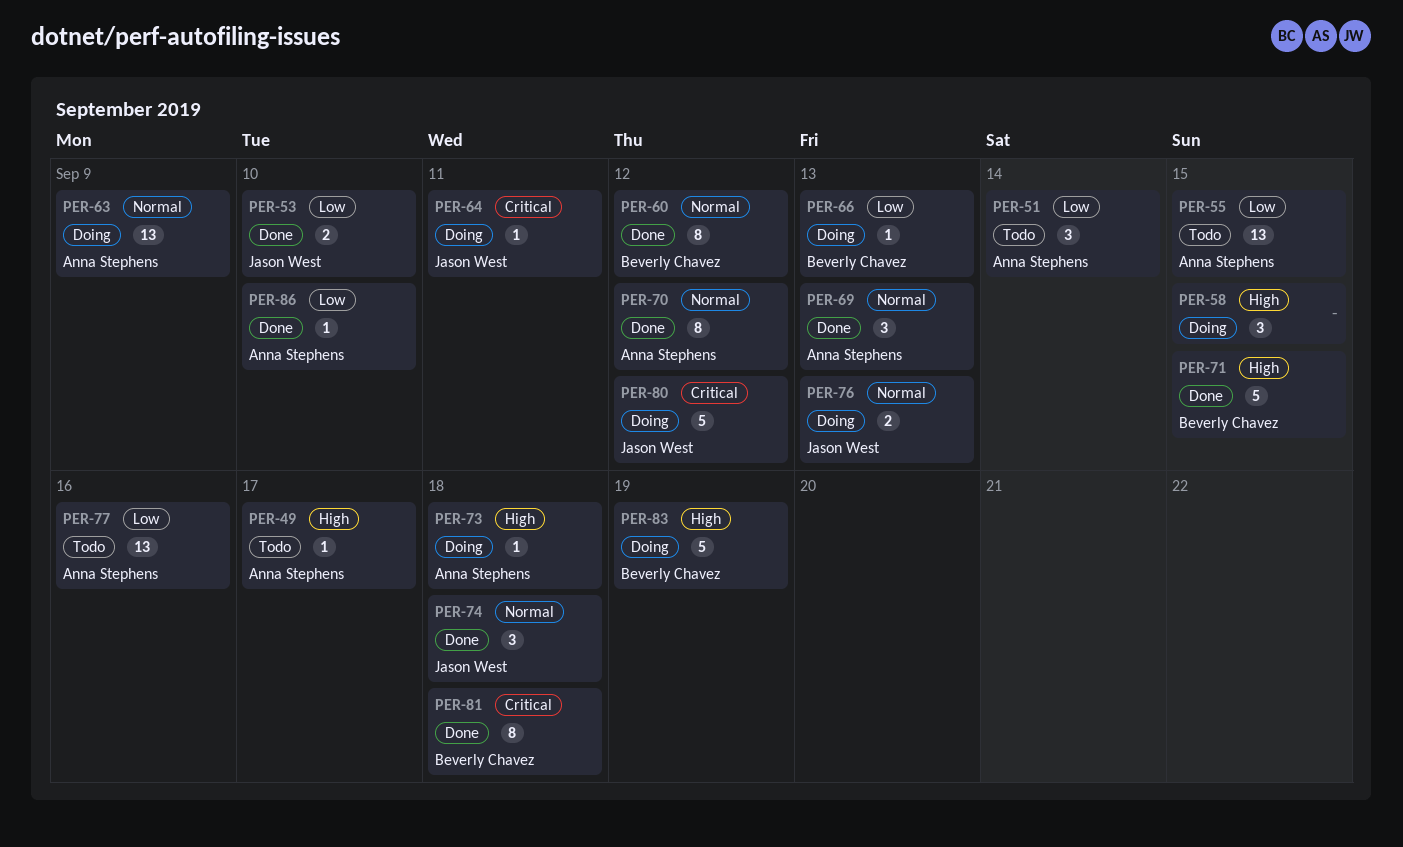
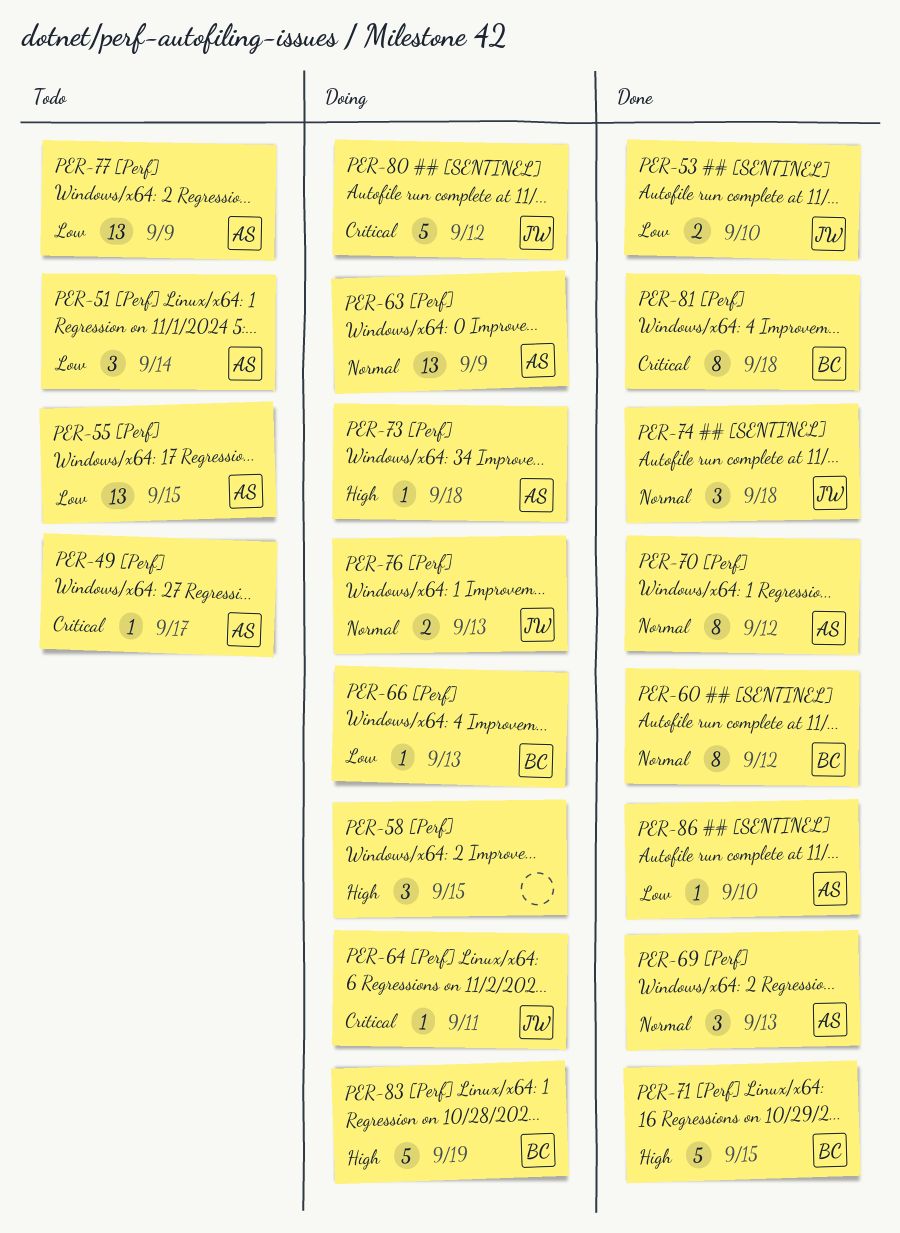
PER-49, priority: High -> Critical
PER-77, due: Sep 16 -> Sep 9

